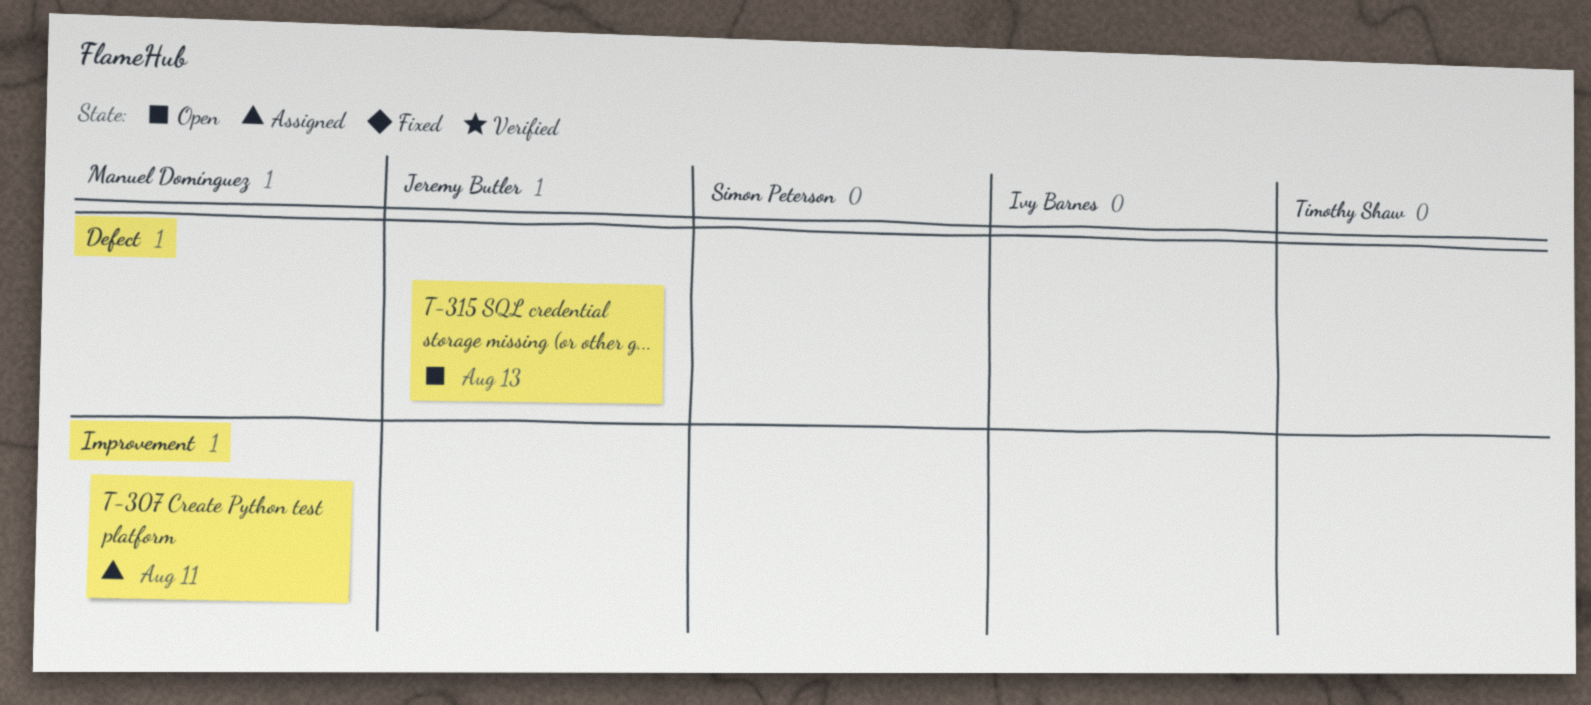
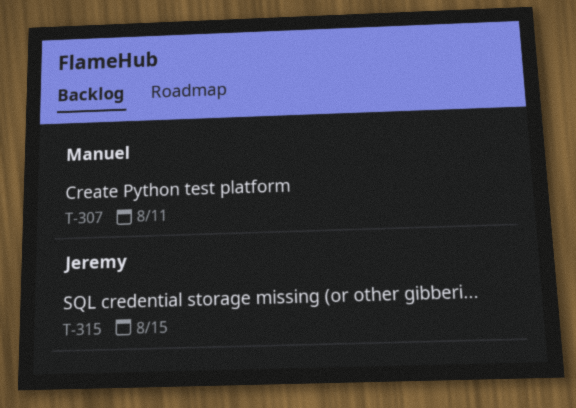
T-315, due: Aug 13 -> Aug 15

